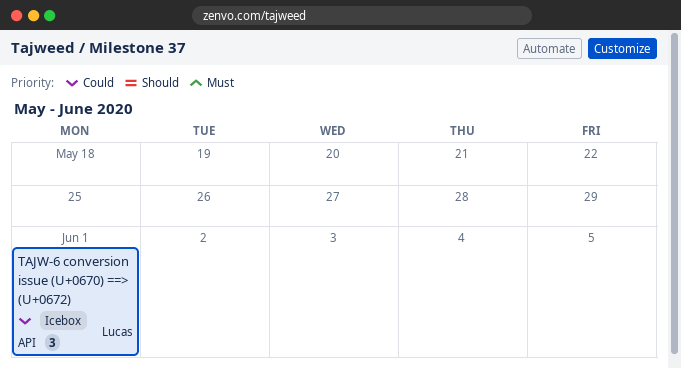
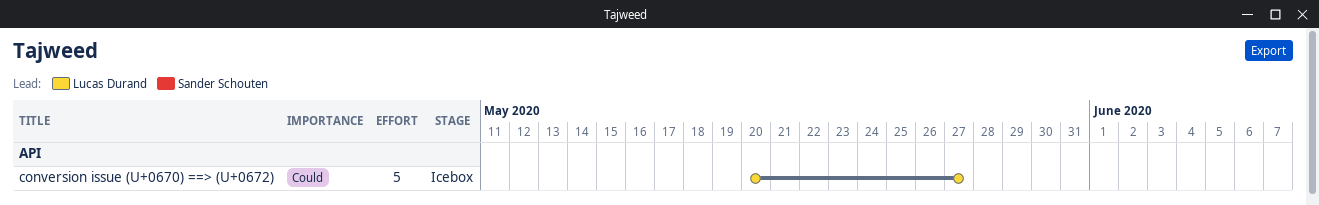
conversion issue (U+0670) ==> (U+0672), estimate: 3 -> 5
conversion issue (U+0670) ==> (U+0672), due: Jun 1 -> May 27

